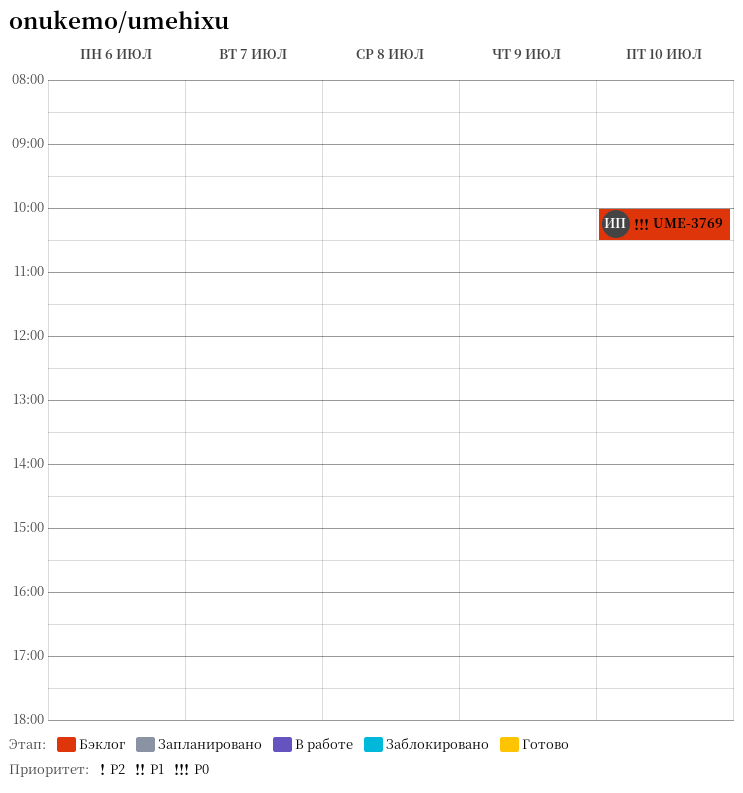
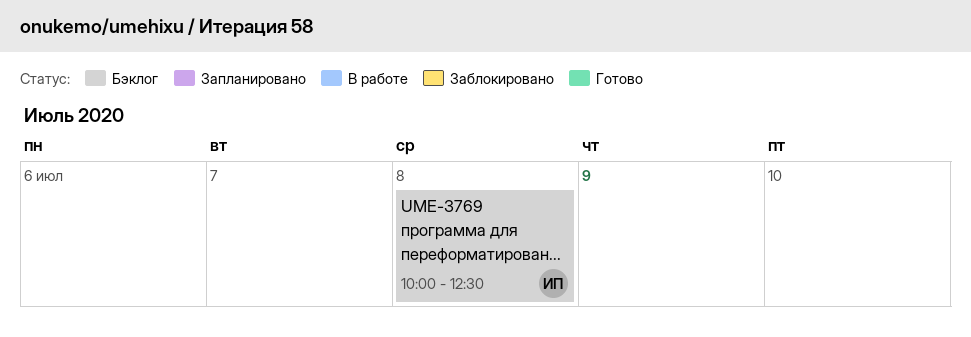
UME-3769, day: Jul 10 -> Jul 8
UME-3769, ends: 10:30 -> 12:30

